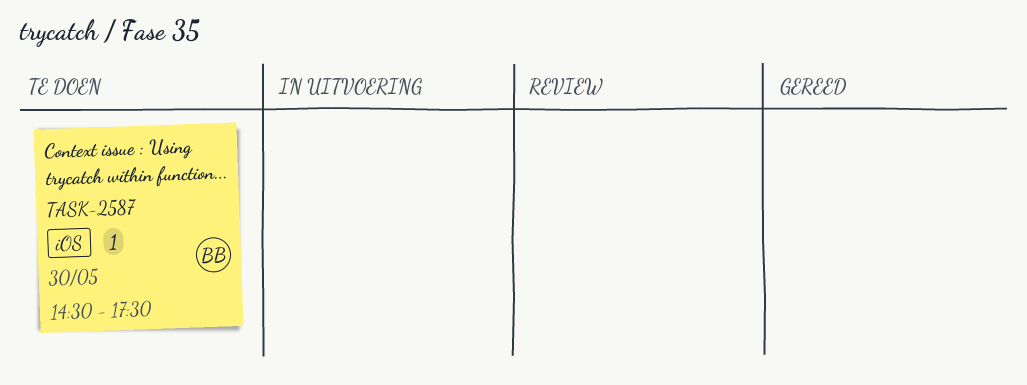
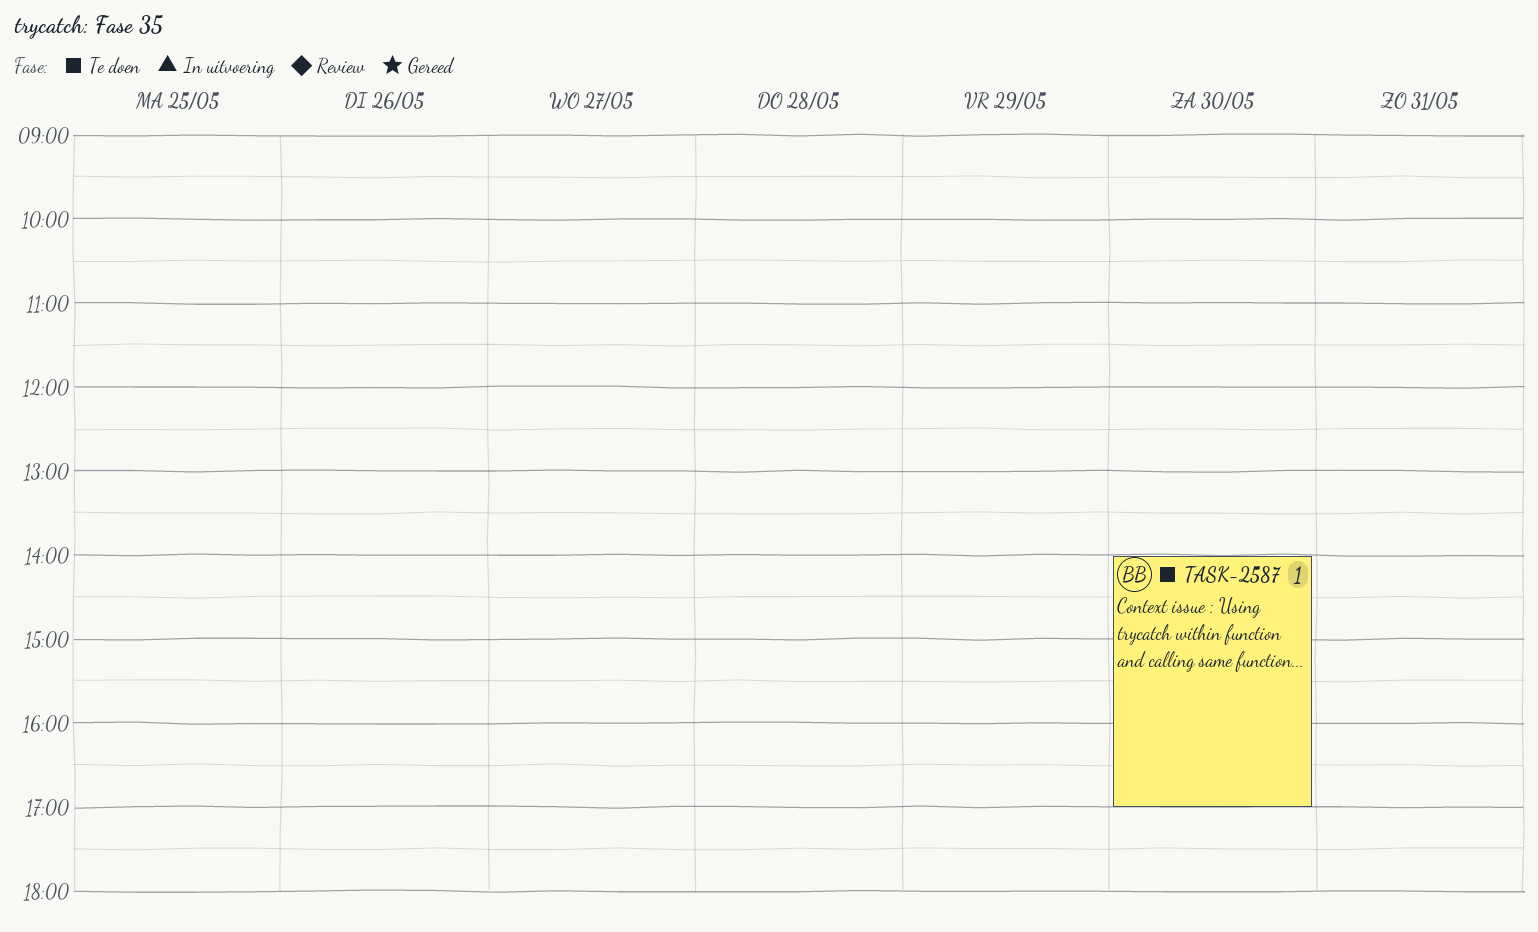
TASK-2587, begins: 14:30 -> 14:00
TASK-2587, ends: 17:30 -> 17:00

